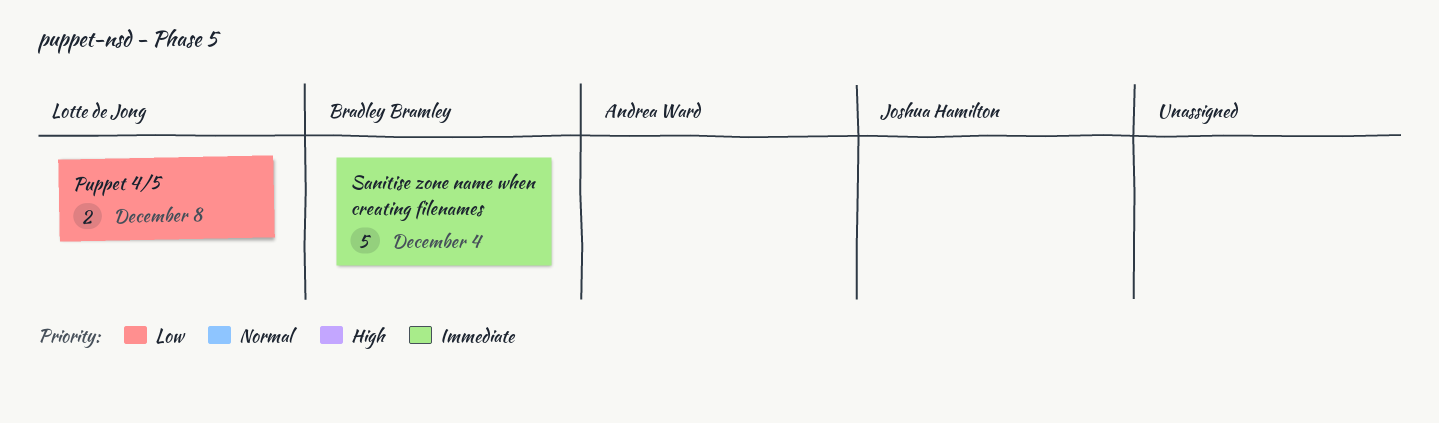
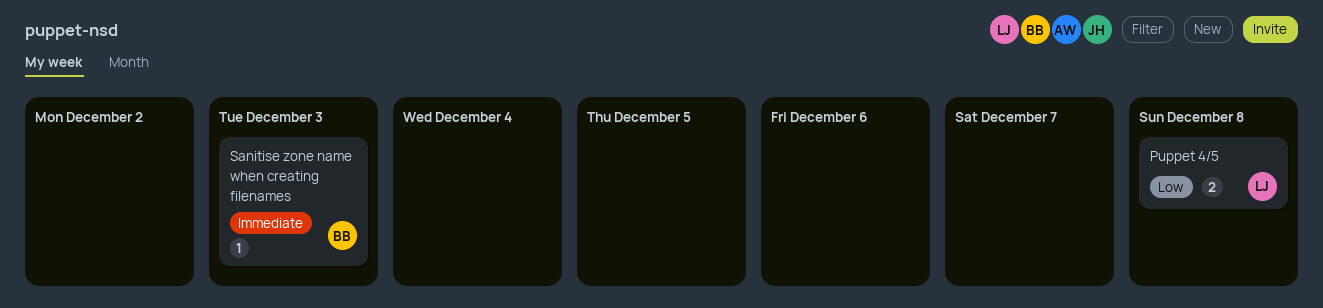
Sanitise zone name when creating filenames, estimate: 5 -> 1
Sanitise zone name when creating filenames, due: Dec 4 -> Dec 3

